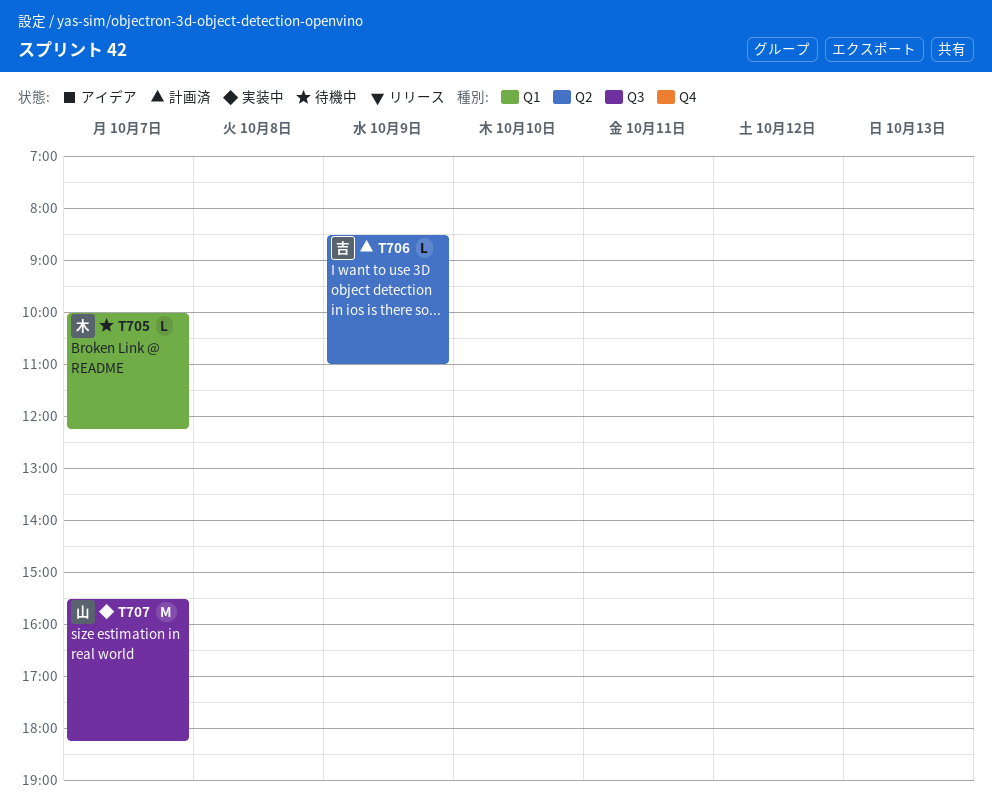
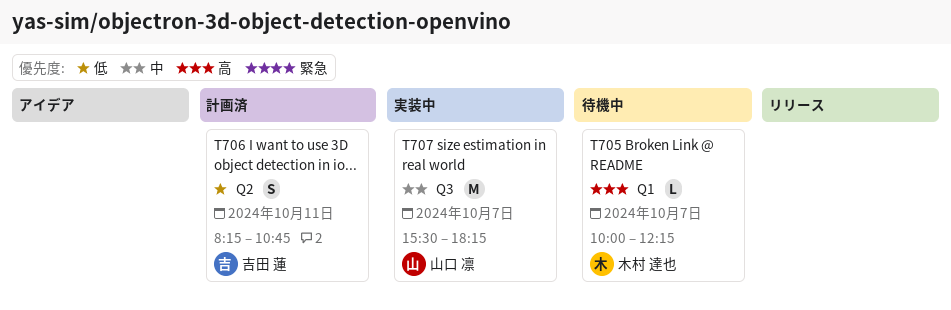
T706, estimate: L -> S
T706, day: Oct 9 -> Oct 11
T706, begins: 08:30 -> 08:15
T706, ends: 11:00 -> 10:45

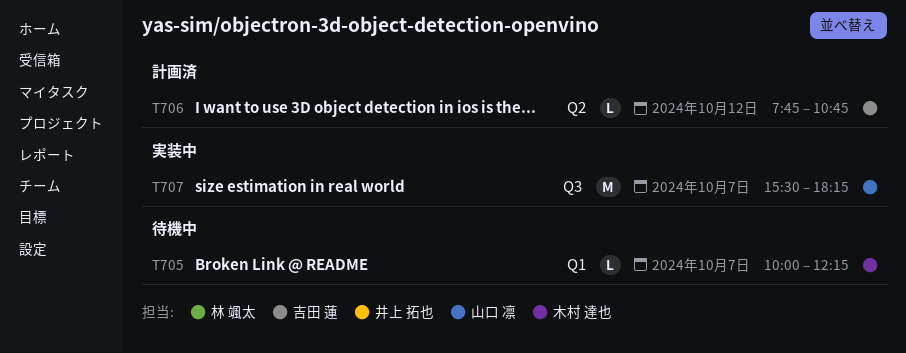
T706, estimate: S -> L
T706, day: Oct 11 -> Oct 12
T706, begins: 08:15 -> 07:45

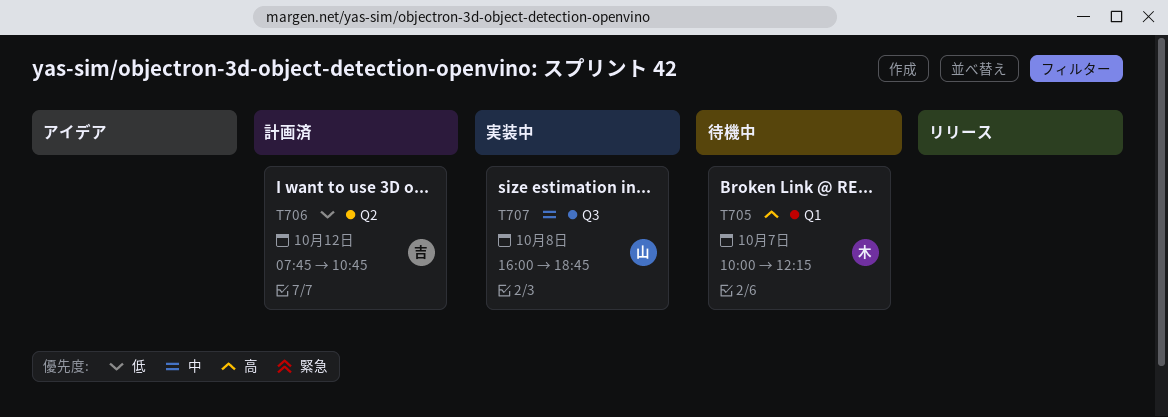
T707, day: Oct 7 -> Oct 8
T707, begins: 15:30 -> 16:00
T707, ends: 18:15 -> 18:45

